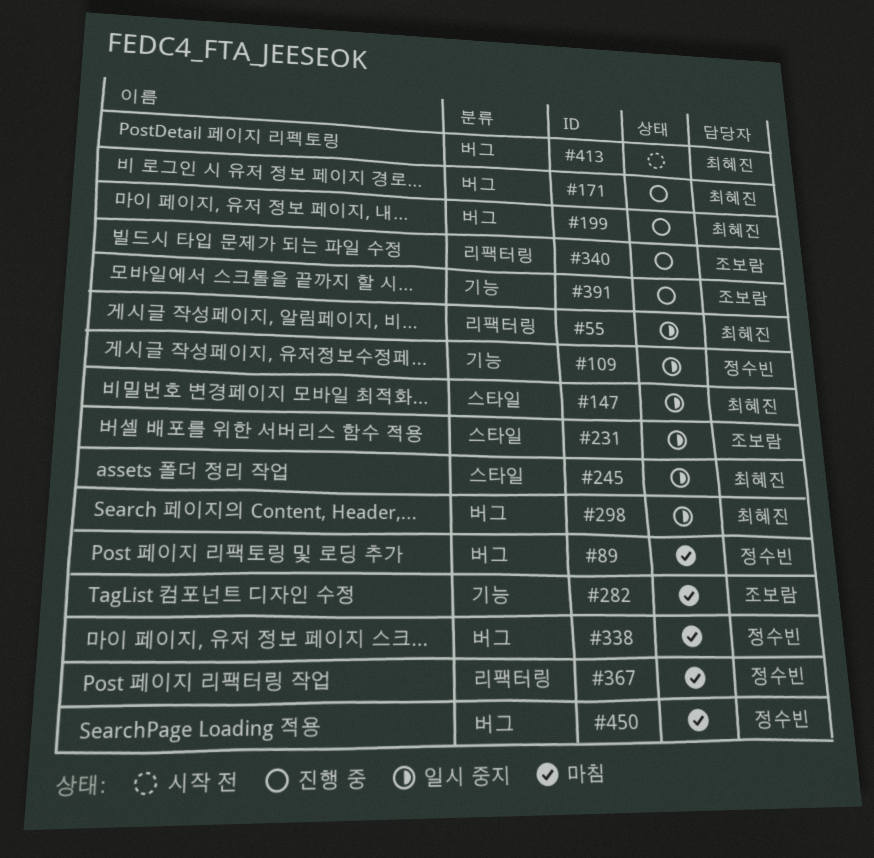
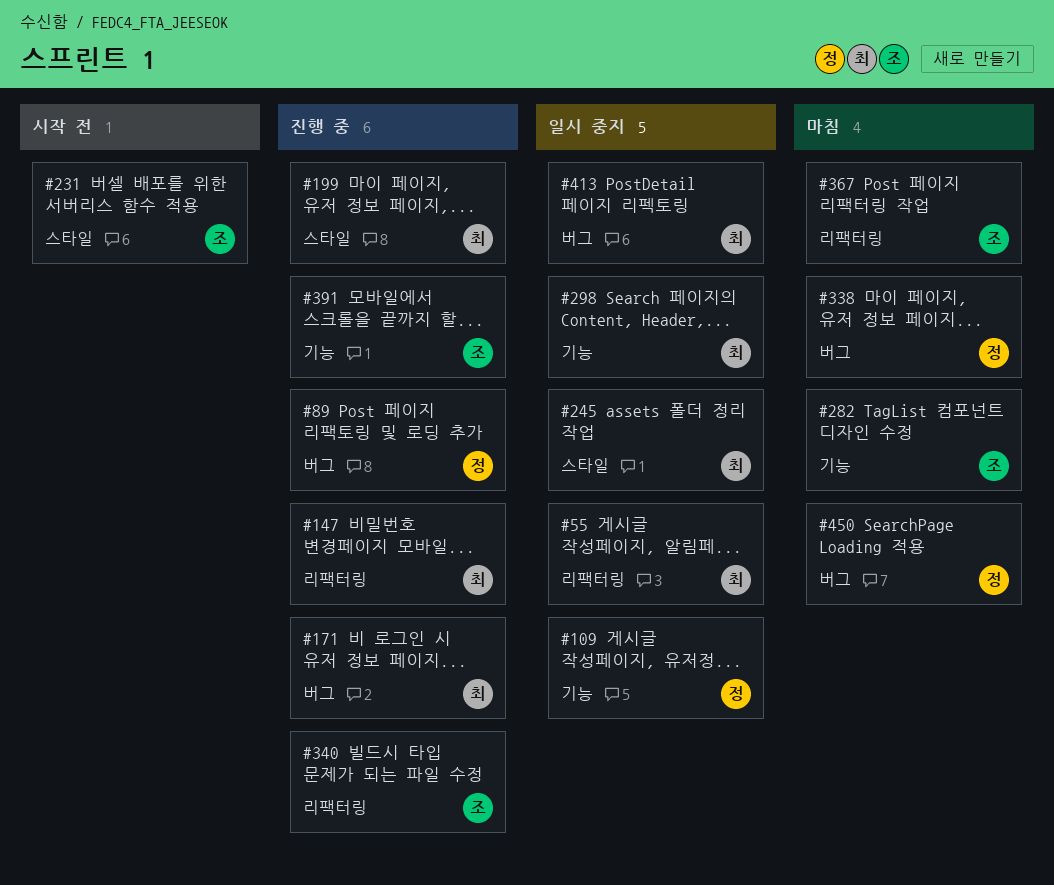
#89, status: 마침 -> 진행 중
#147, status: 일시 중지 -> 진행 중
#147, label: 스타일 -> 리팩터링
#199, label: 버그 -> 스타일
#231, status: 일시 중지 -> 시작 전
#298, label: 버그 -> 기능
#367, owner: 정수빈 -> 조보람
#413, status: 시작 전 -> 일시 중지

